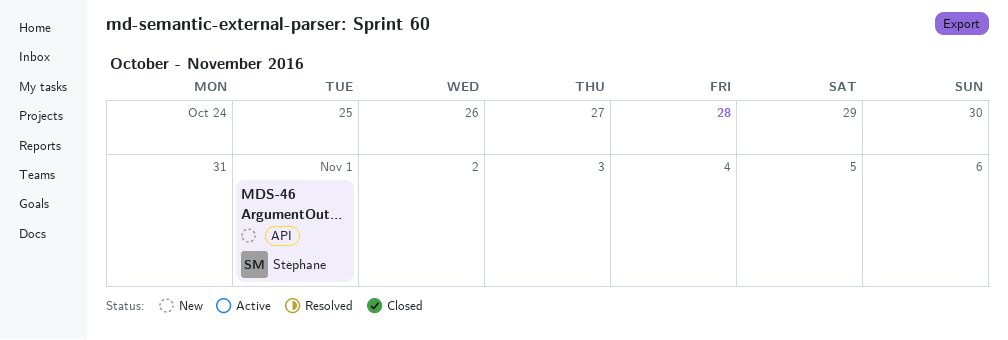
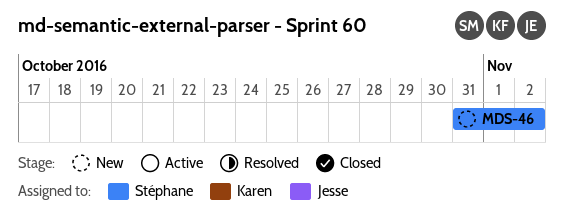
MDS-46, due: Nov 1 -> Nov 2

